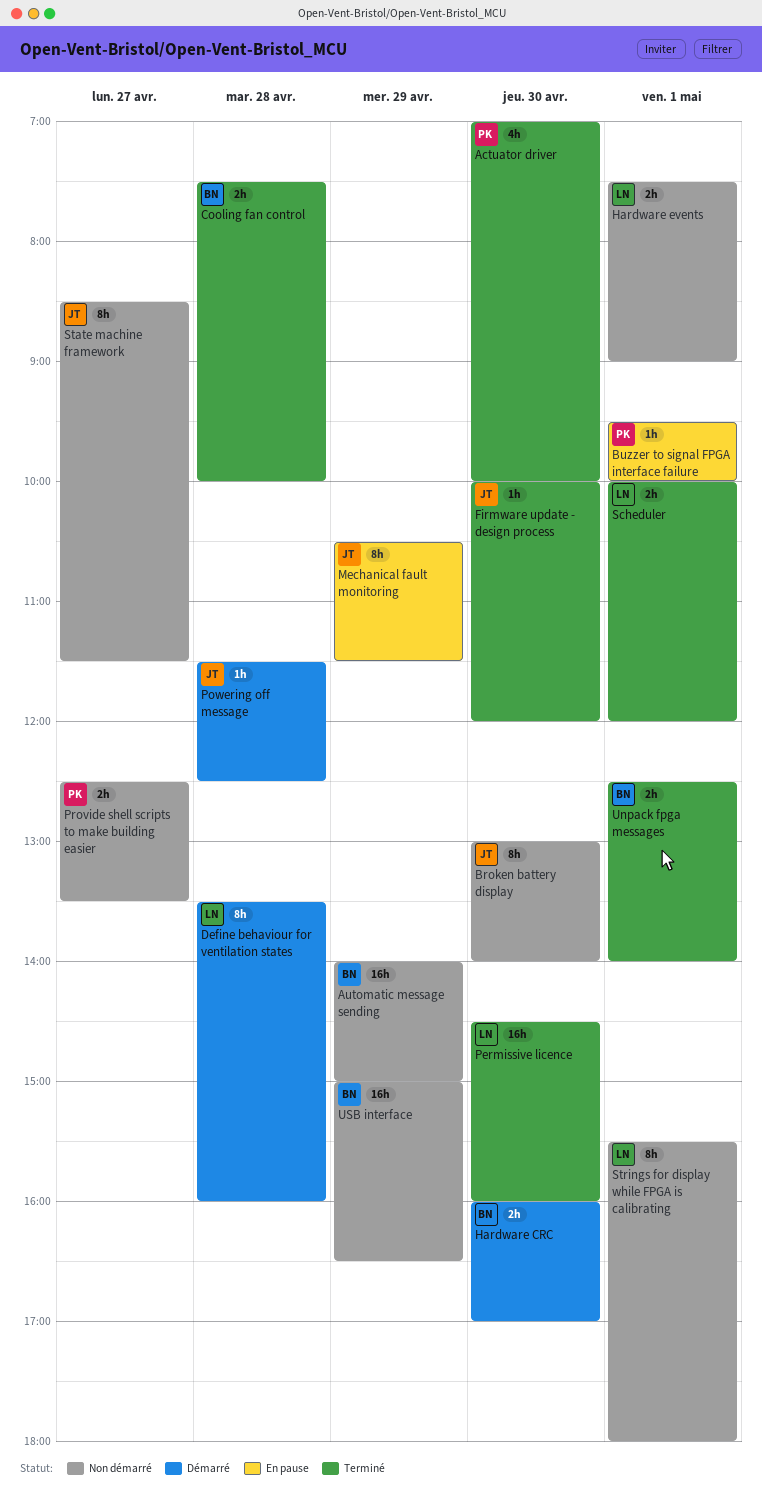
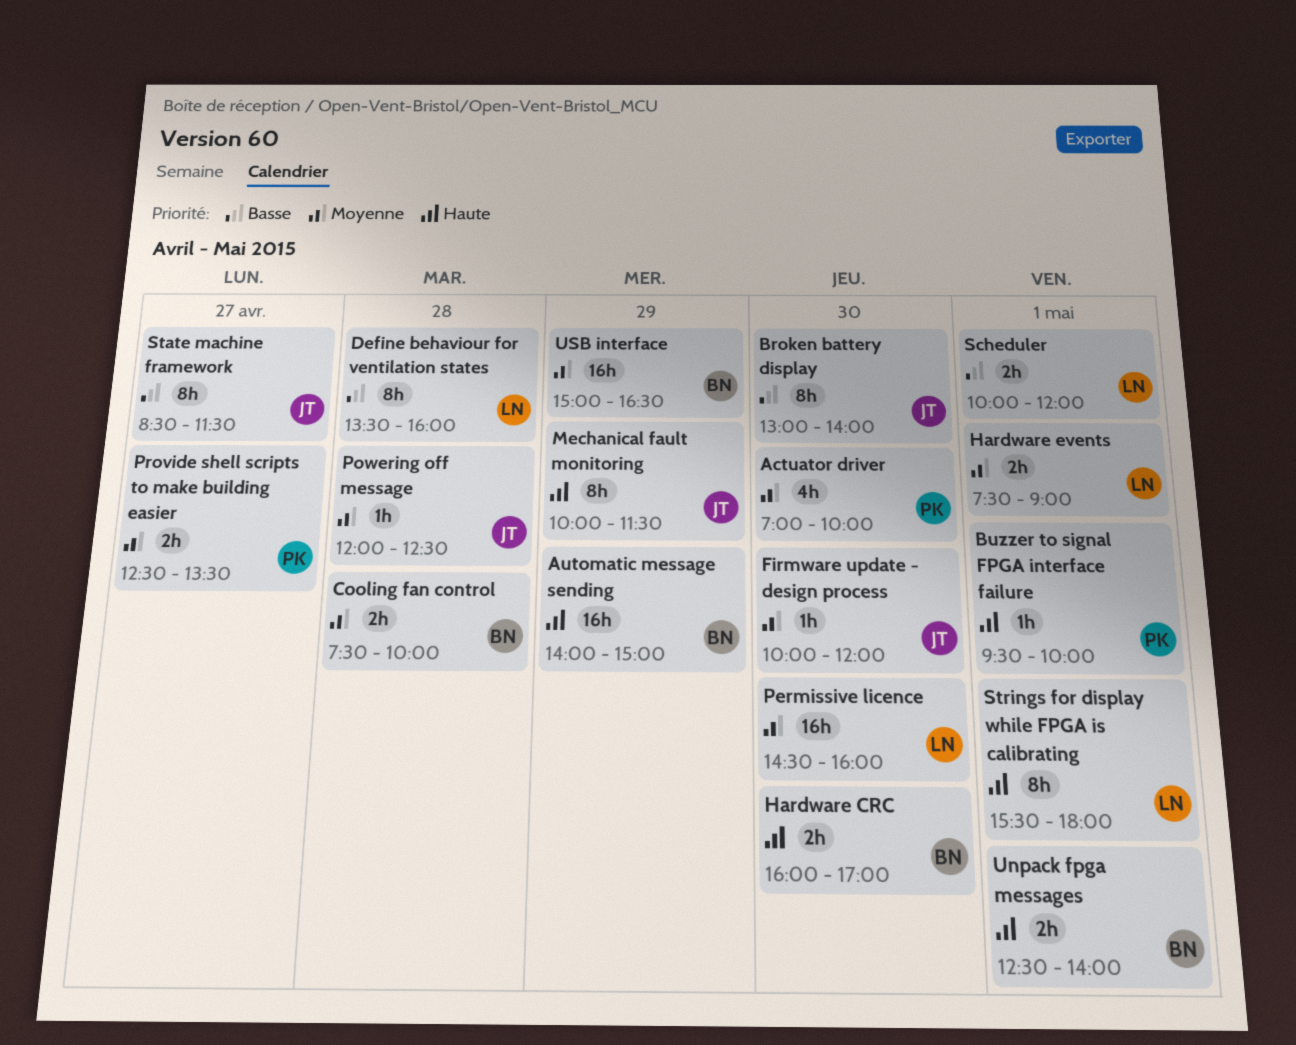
Mechanical fault monitoring, begins: 10:30 -> 10:00
Powering off message, begins: 11:30 -> 12:00

